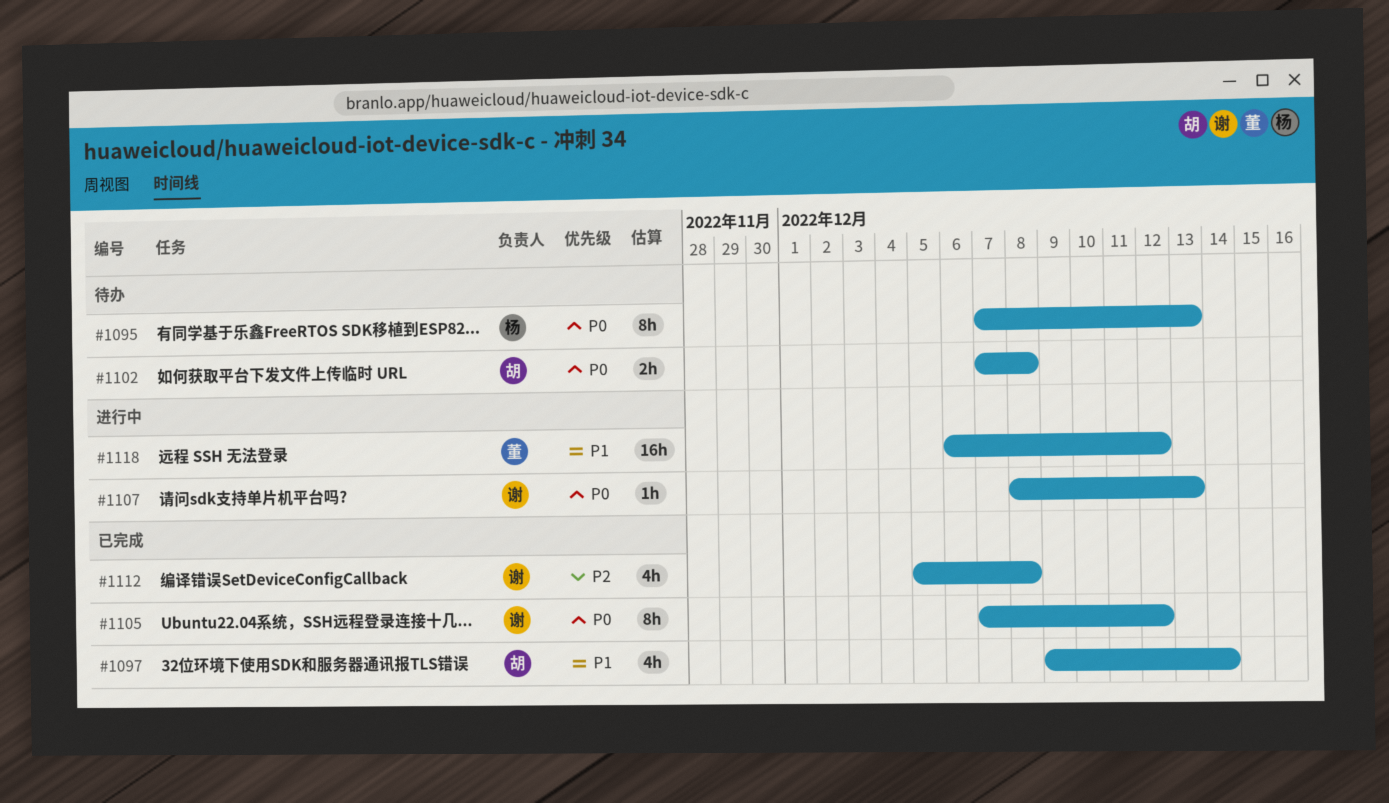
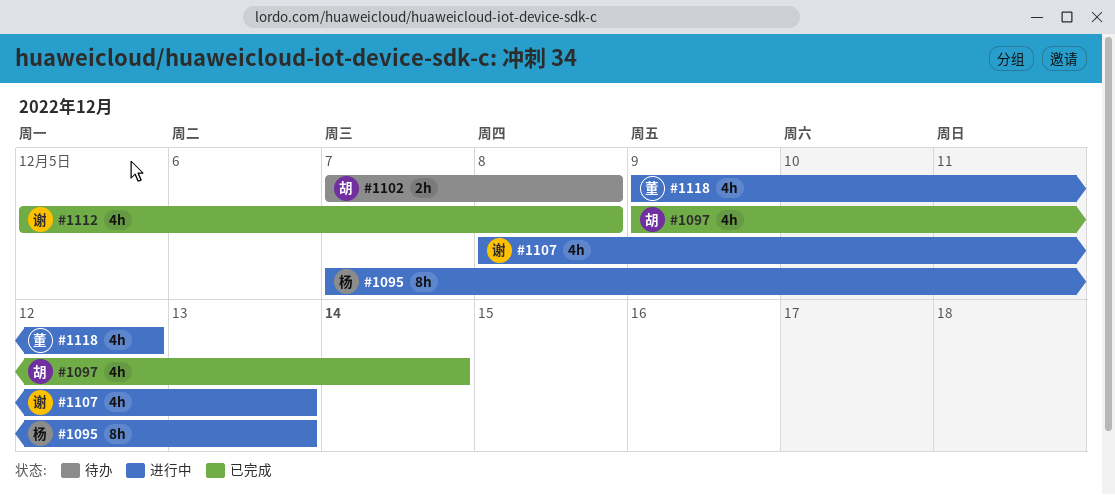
#1095, status: 待办 -> 进行中
#1105: present -> none
#1107, estimate: 1h -> 4h
#1118, estimate: 16h -> 4h
#1118, start: Dec 6 -> Dec 9

